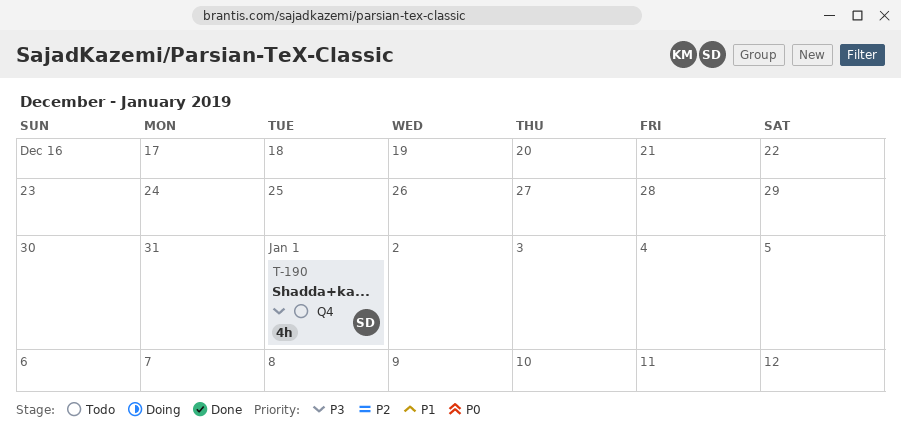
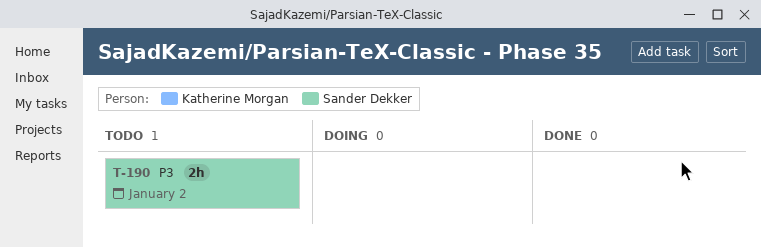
T-190, estimate: 4h -> 2h
T-190, due: Jan 1 -> Jan 2

